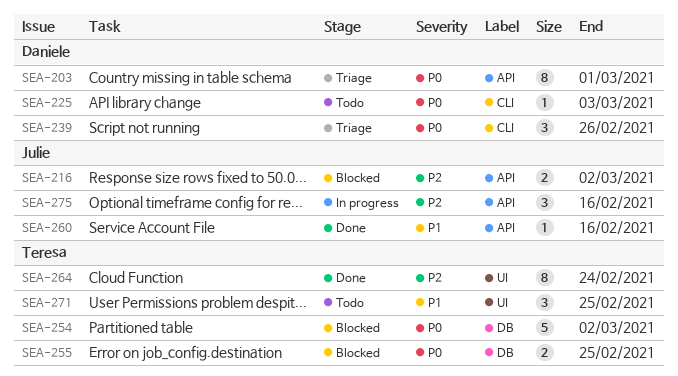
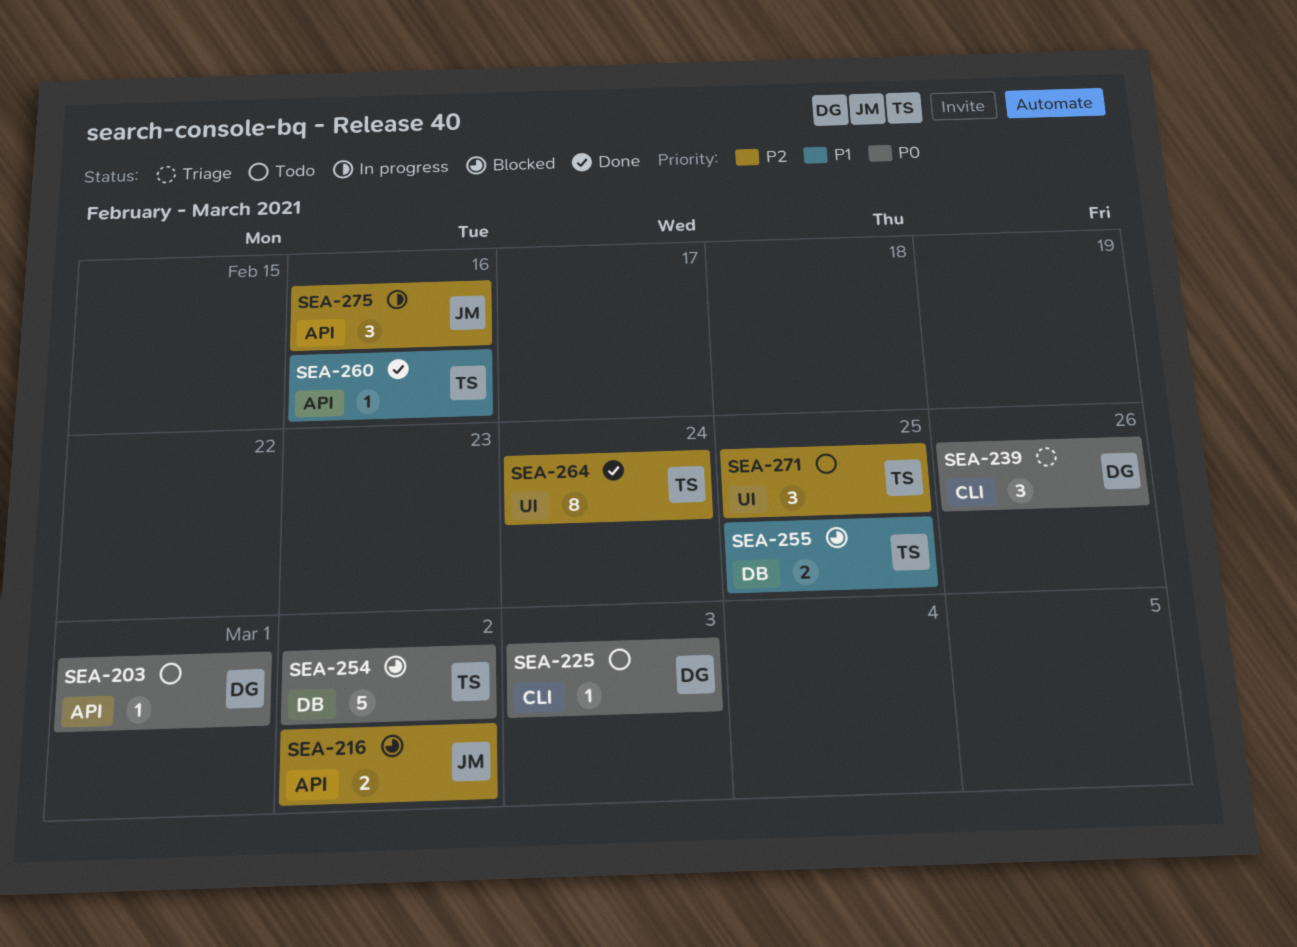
SEA-203, status: Triage -> Todo
SEA-203, estimate: 8 -> 1
SEA-255, priority: P0 -> P1
SEA-260, owner: Julie -> Teresa
SEA-271, priority: P1 -> P2

